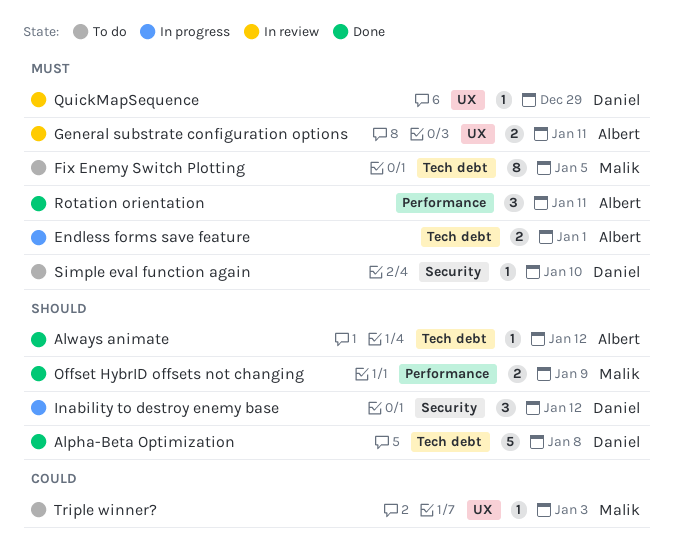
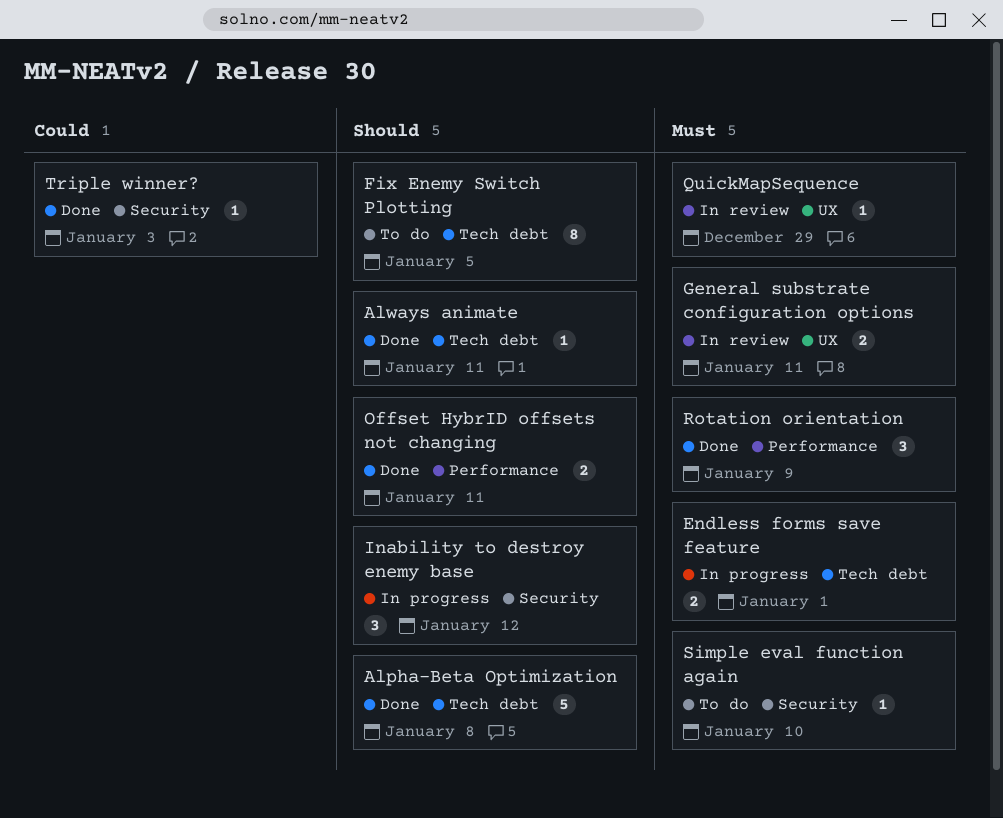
Always animate, due: Jan 12 -> Jan 11
Fix Enemy Switch Plotting, priority: Must -> Should
Offset HybrID offsets not changing, due: Jan 9 -> Jan 11
Rotation orientation, due: Jan 11 -> Jan 9
Triple winner?, status: To do -> Done
Triple winner?, label: UX -> Security

